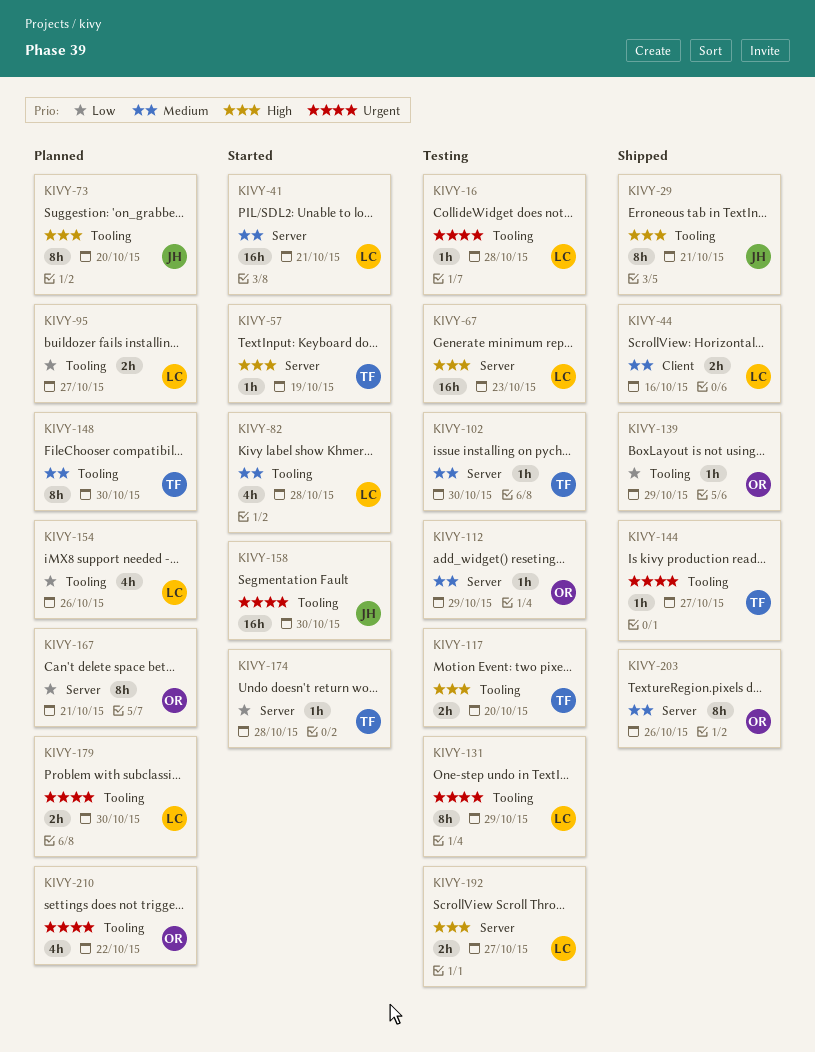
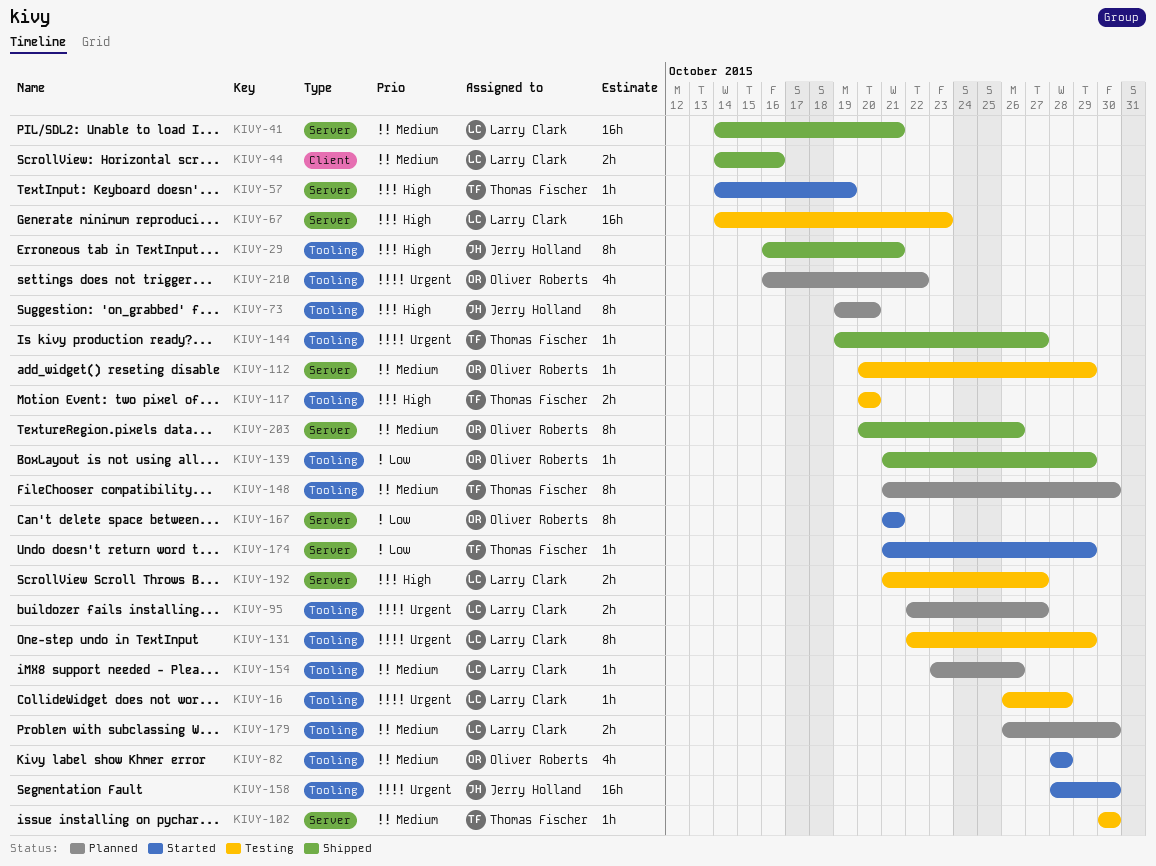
KIVY-41, status: Started -> Shipped
KIVY-82, owner: Larry Clark -> Oliver Roberts
KIVY-95, priority: Low -> Urgent
KIVY-154, priority: Low -> Medium
KIVY-154, estimate: 4h -> 1h
KIVY-167, status: Planned -> Started
KIVY-174, due: Oct 28 -> Oct 29
KIVY-179, priority: Urgent -> Medium

